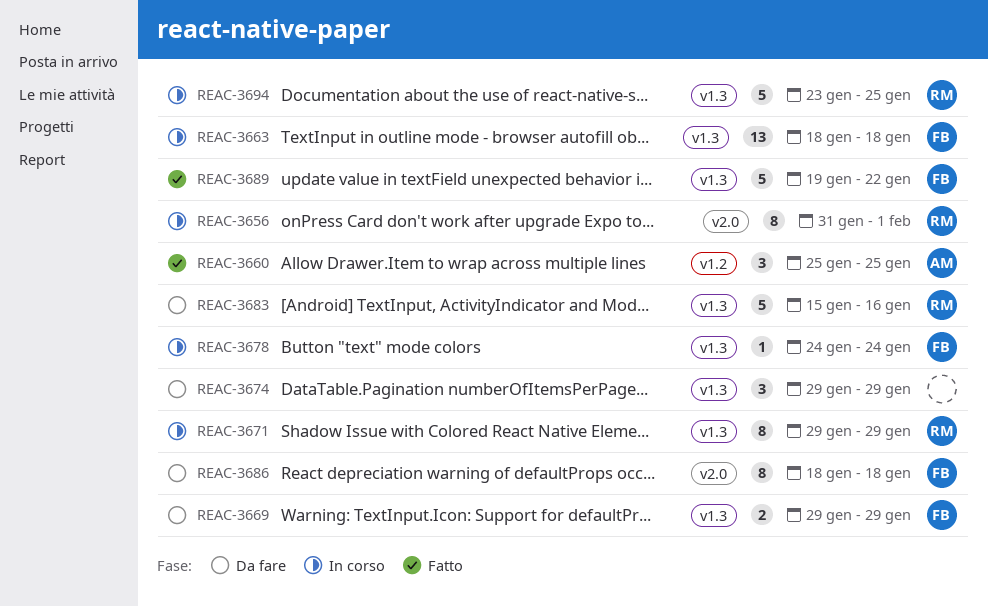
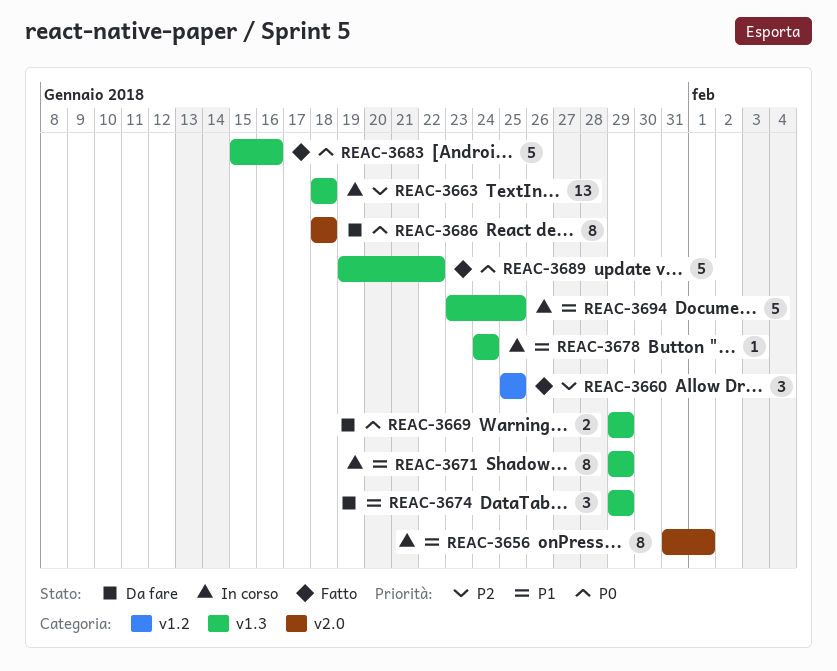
REAC-3683, status: Da fare -> Fatto

